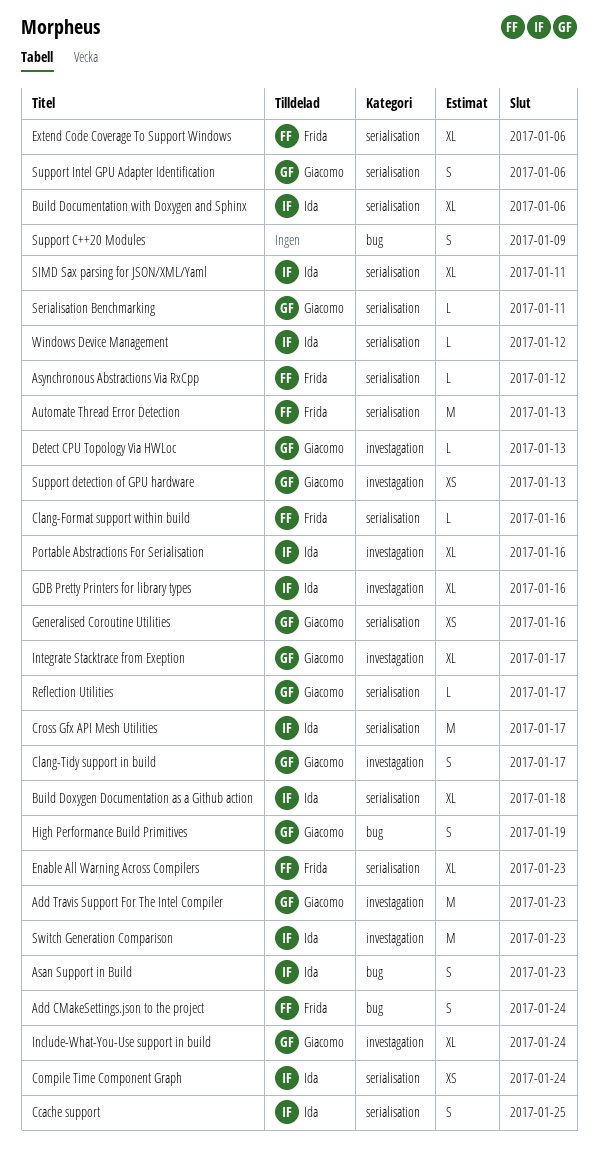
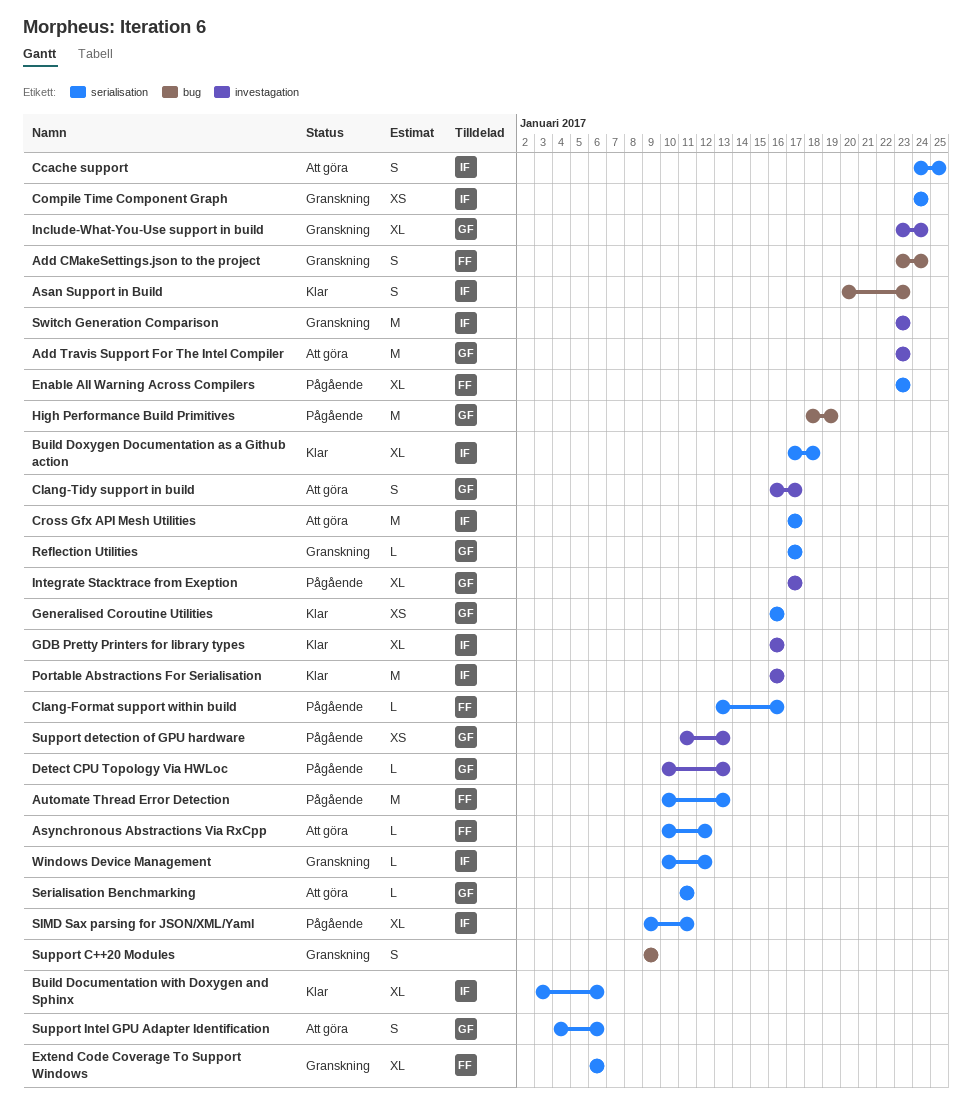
High Performance Build Primitives, estimate: S -> M
Portable Abstractions For Serialisation, estimate: XL -> M

